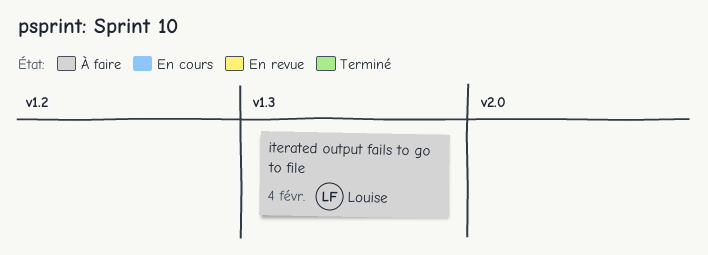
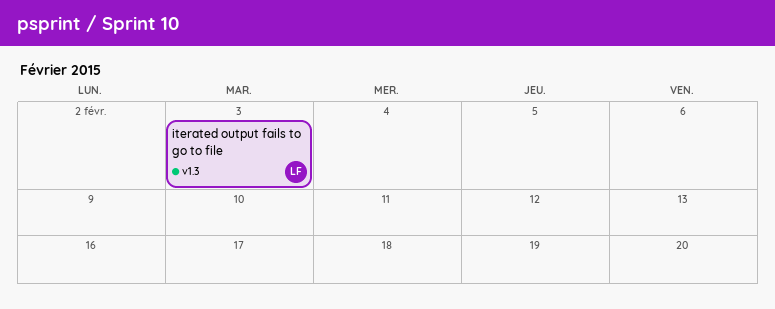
iterated output fails to go to file, due: Feb 4 -> Feb 3

